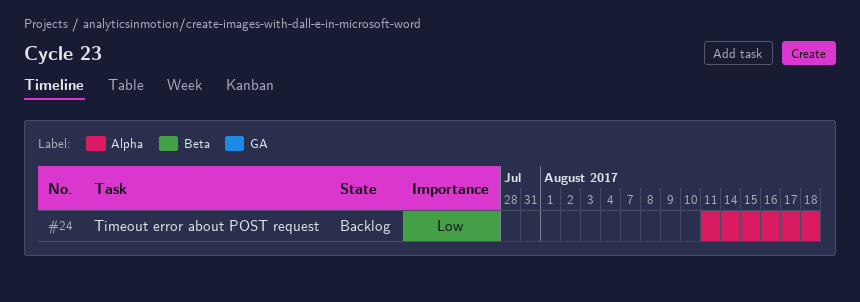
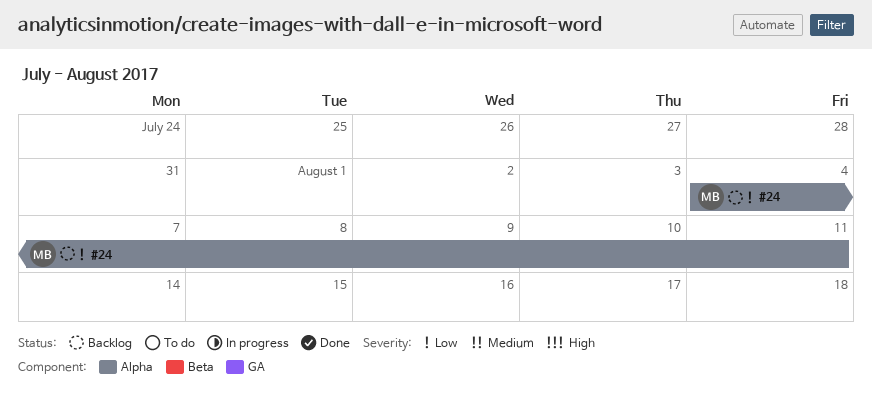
#24, start: Aug 11 -> Aug 4
#24, due: Aug 18 -> Aug 11

